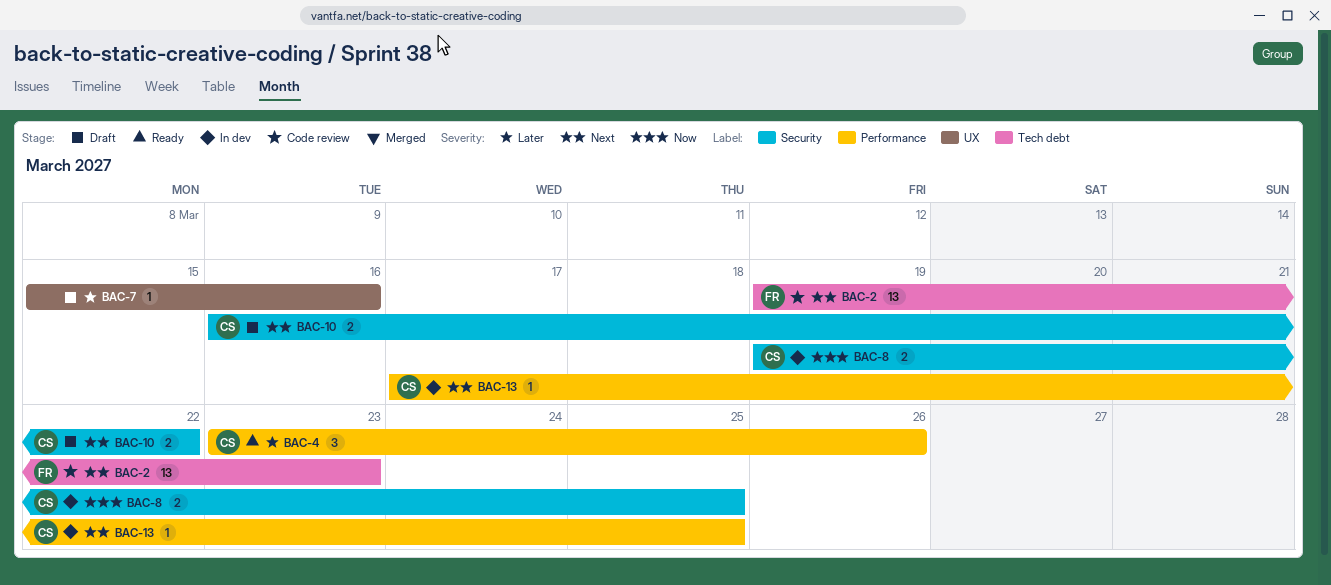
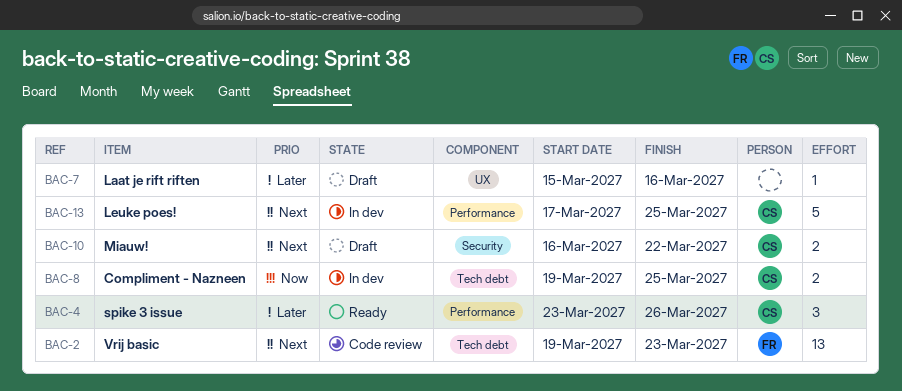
BAC-8, label: Security -> Tech debt
BAC-13, estimate: 1 -> 5

